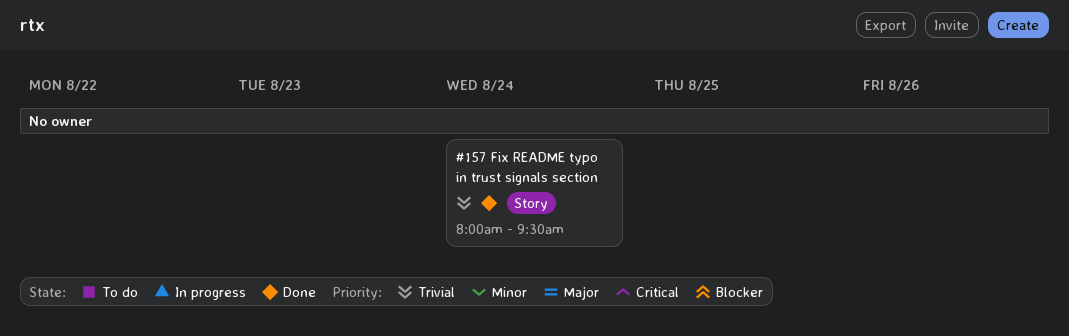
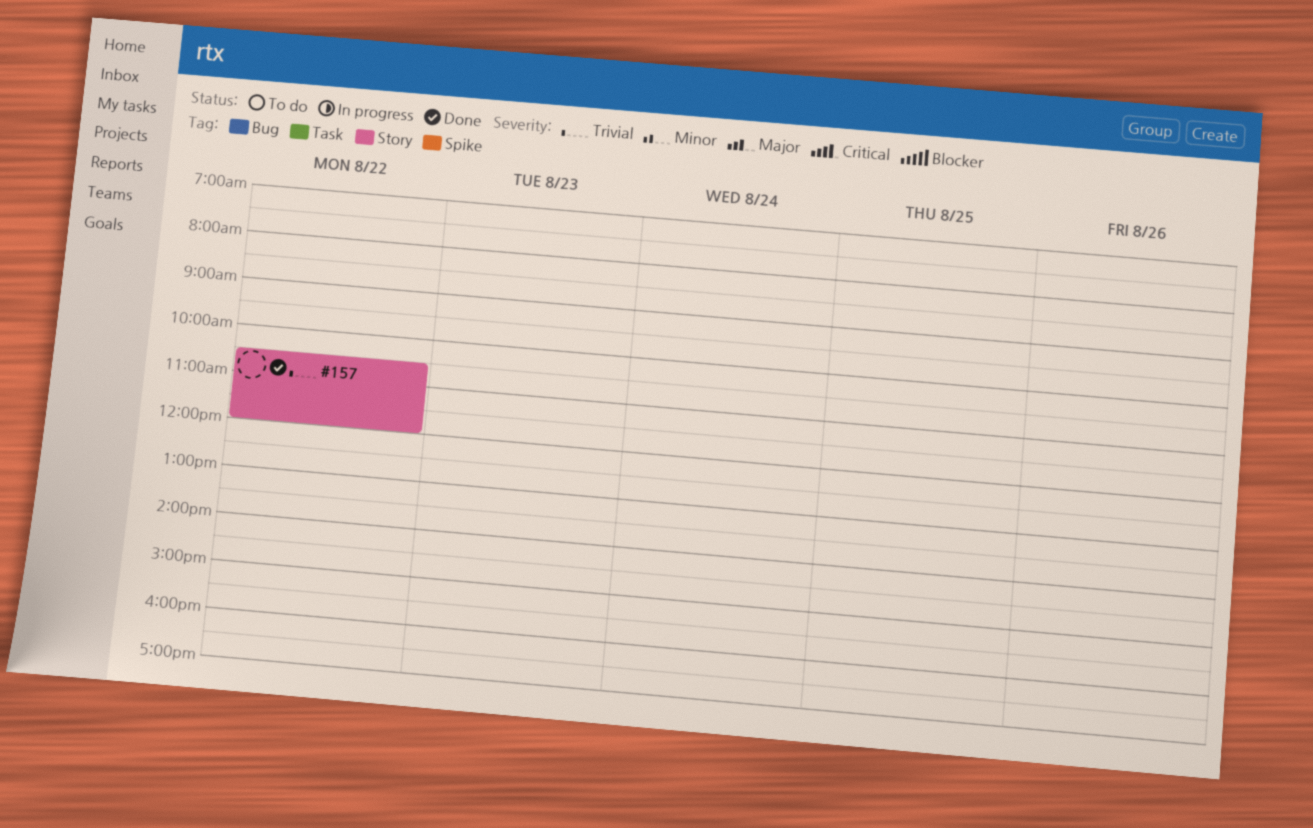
#157, day: Aug 24 -> Aug 22
#157, begins: 08:00 -> 10:30
#157, ends: 09:30 -> 12:00

